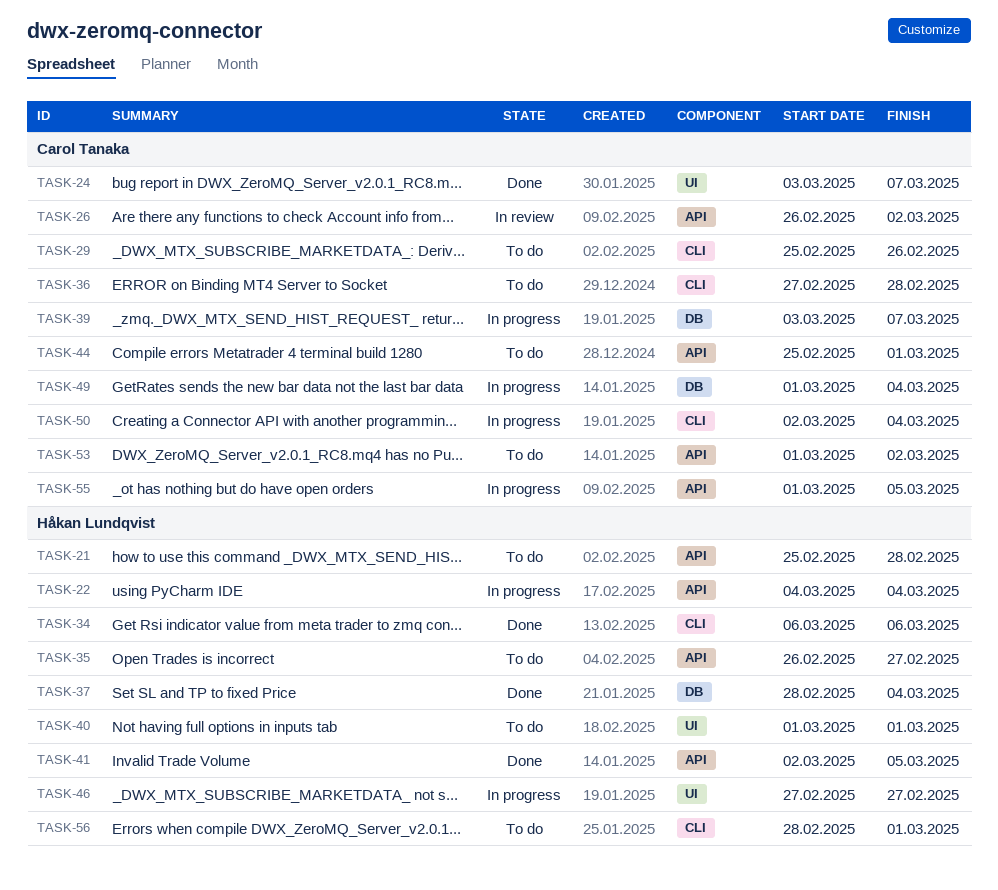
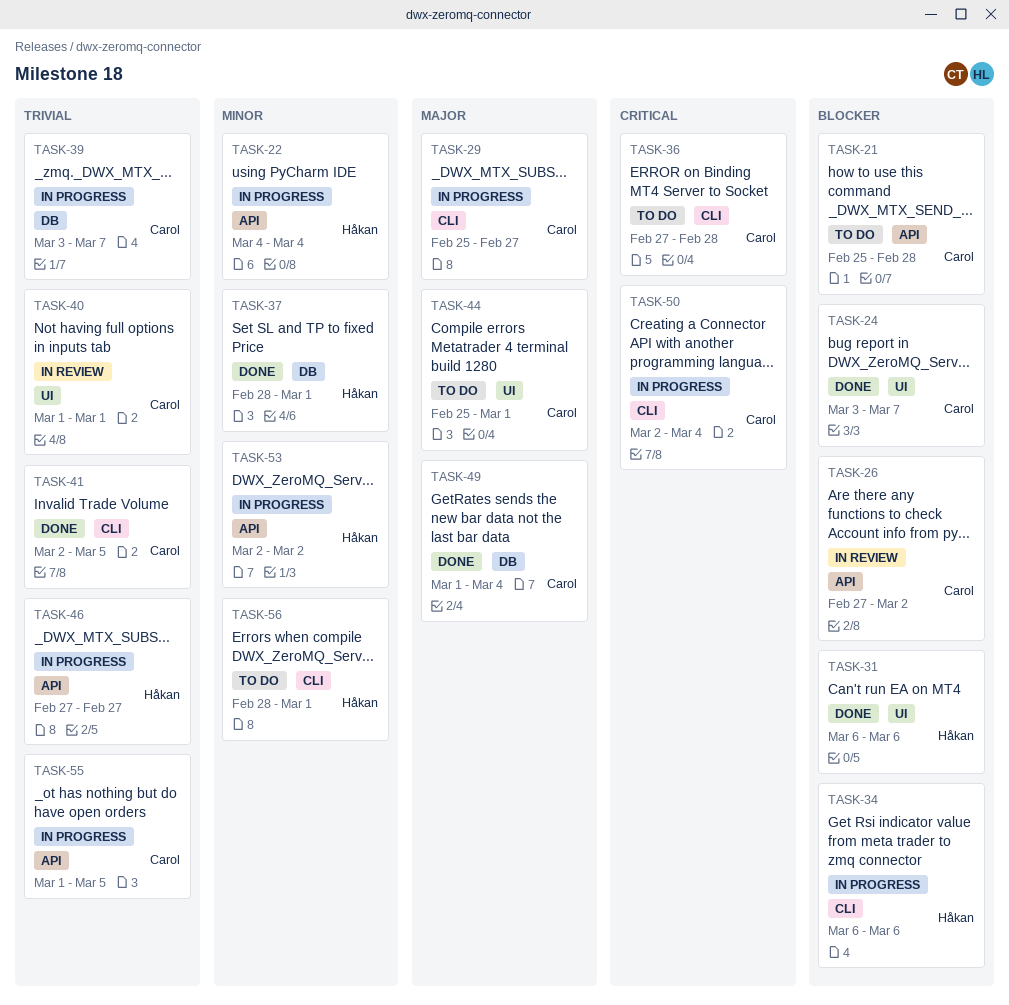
TASK-21, owner: Håkan Lundqvist -> Carol Tanaka
TASK-26, start: Feb 26 -> Feb 27
TASK-29, status: To do -> In progress
TASK-29, due: Feb 26 -> Feb 27
TASK-31: none -> present
TASK-34, status: Done -> In progress
TASK-35: present -> none
TASK-37, due: Mar 4 -> Mar 1
TASK-40, status: To do -> In review
TASK-40, owner: Håkan Lundqvist -> Carol Tanaka
TASK-41, owner: Håkan Lundqvist -> Carol Tanaka
TASK-41, label: API -> CLI
TASK-44, label: API -> UI
TASK-46, label: UI -> API
TASK-49, status: In progress -> Done
TASK-53, status: To do -> In progress
TASK-53, owner: Carol Tanaka -> Håkan Lundqvist
TASK-53, start: Mar 1 -> Mar 2

